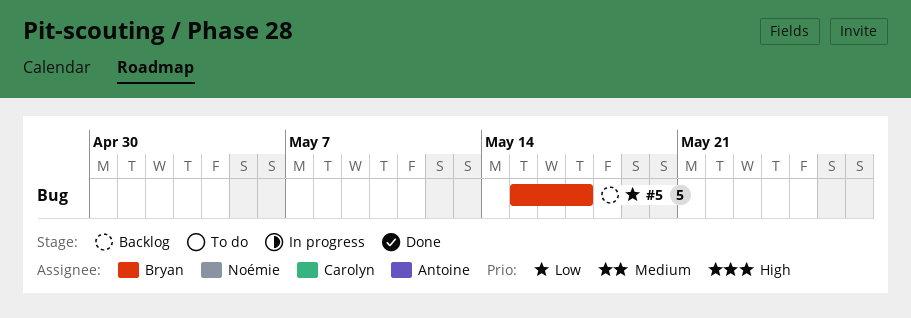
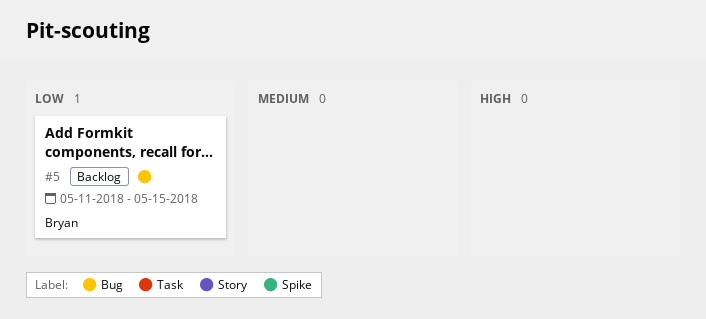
#5, start: May 15 -> May 11
#5, due: May 17 -> May 15

